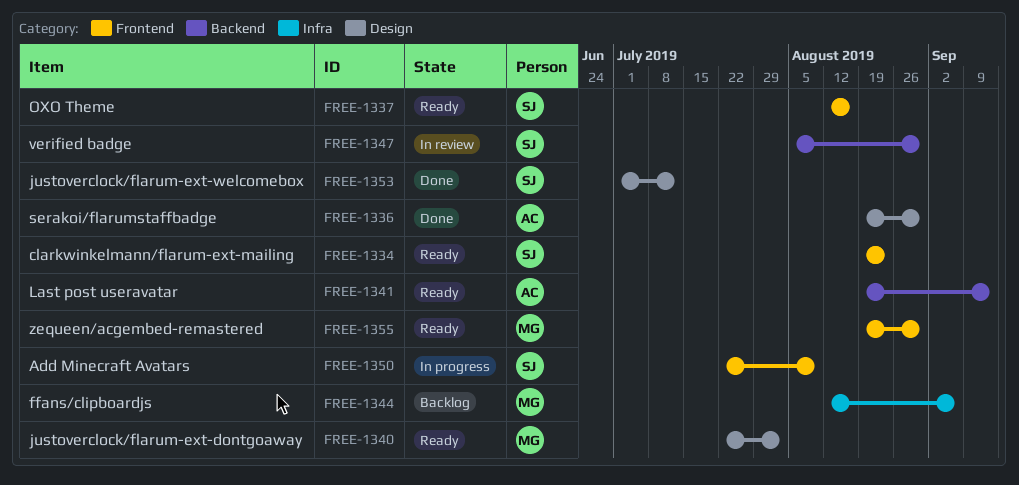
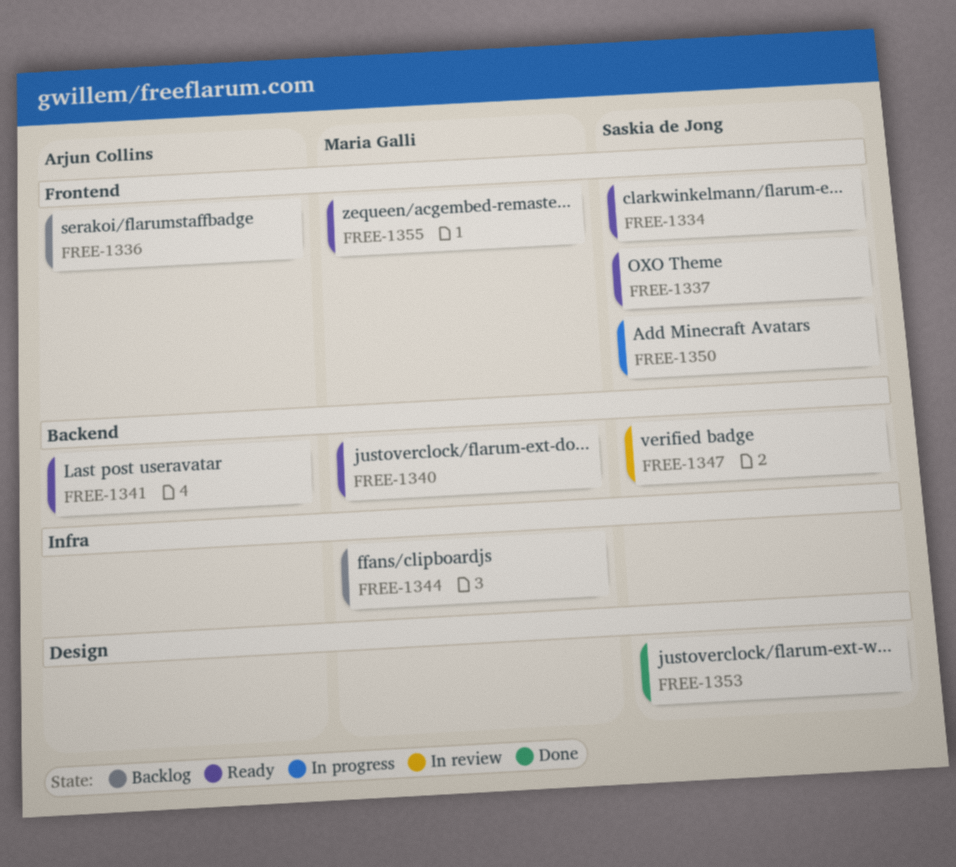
FREE-1336, status: Done -> Backlog
FREE-1336, label: Design -> Frontend
FREE-1340, label: Design -> Backend

